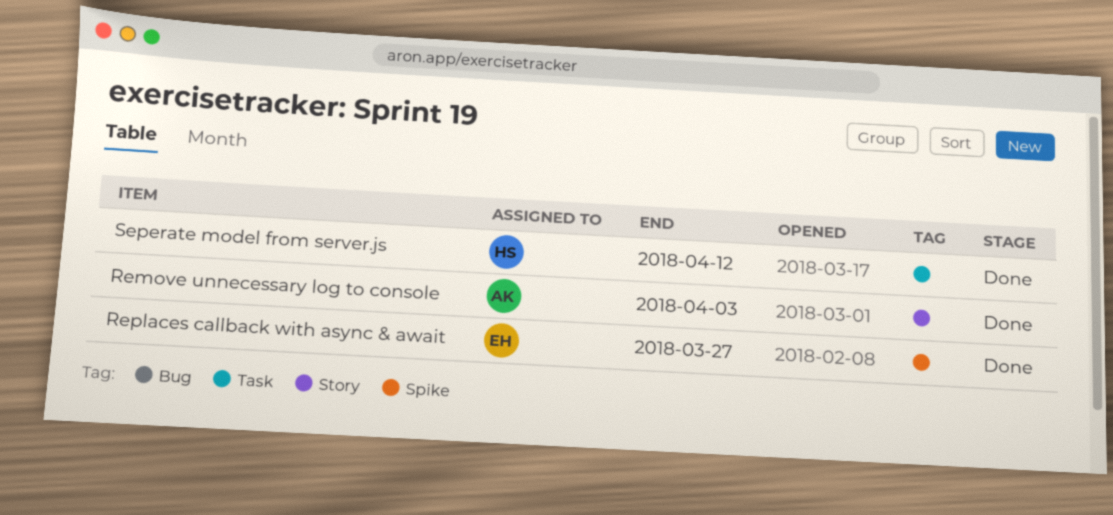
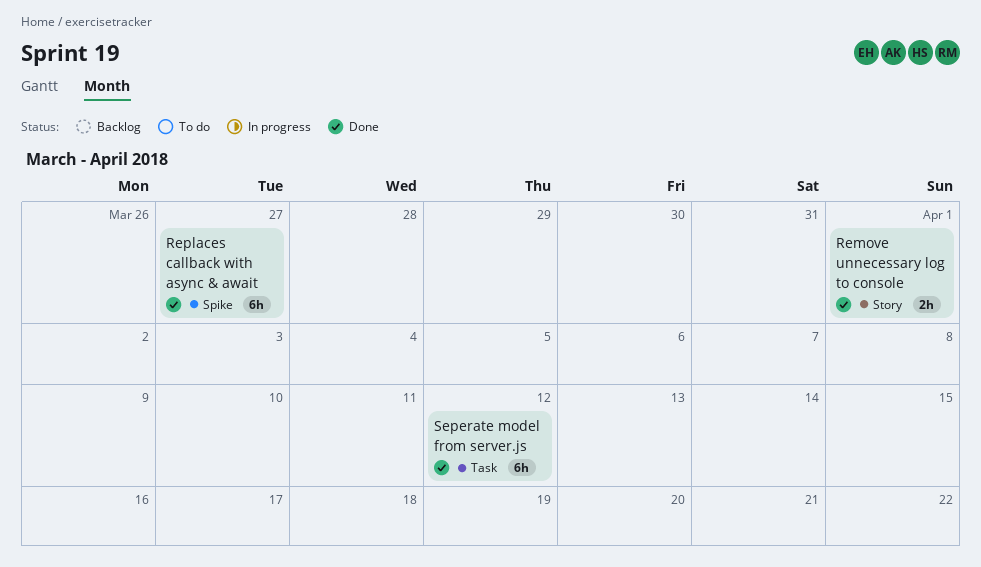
Remove unnecessary log to console, due: Apr 3 -> Apr 1

